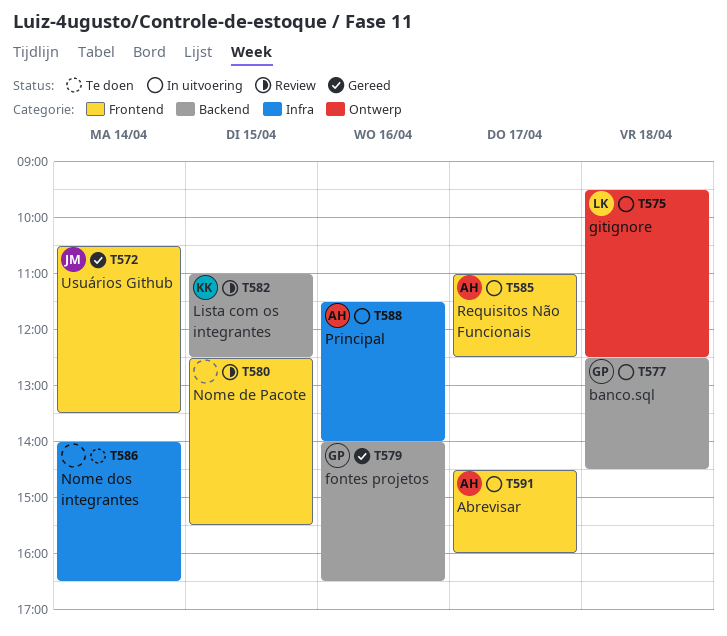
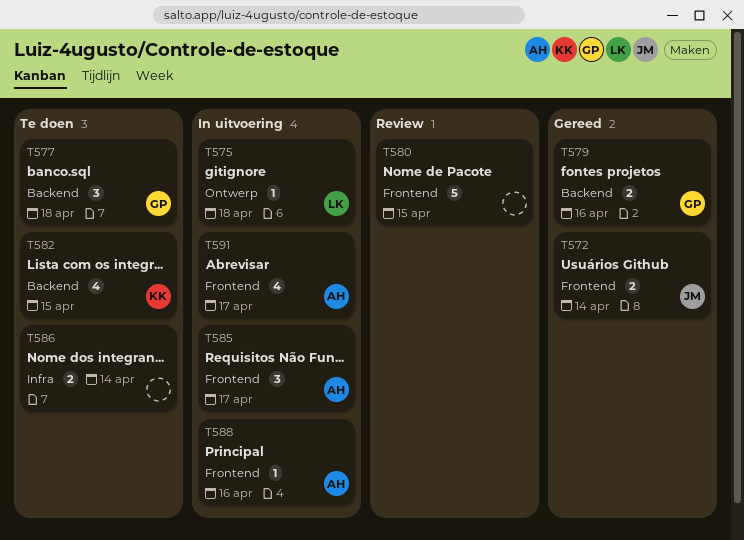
T577, status: In uitvoering -> Te doen
T582, status: Review -> Te doen
T588, label: Infra -> Frontend

